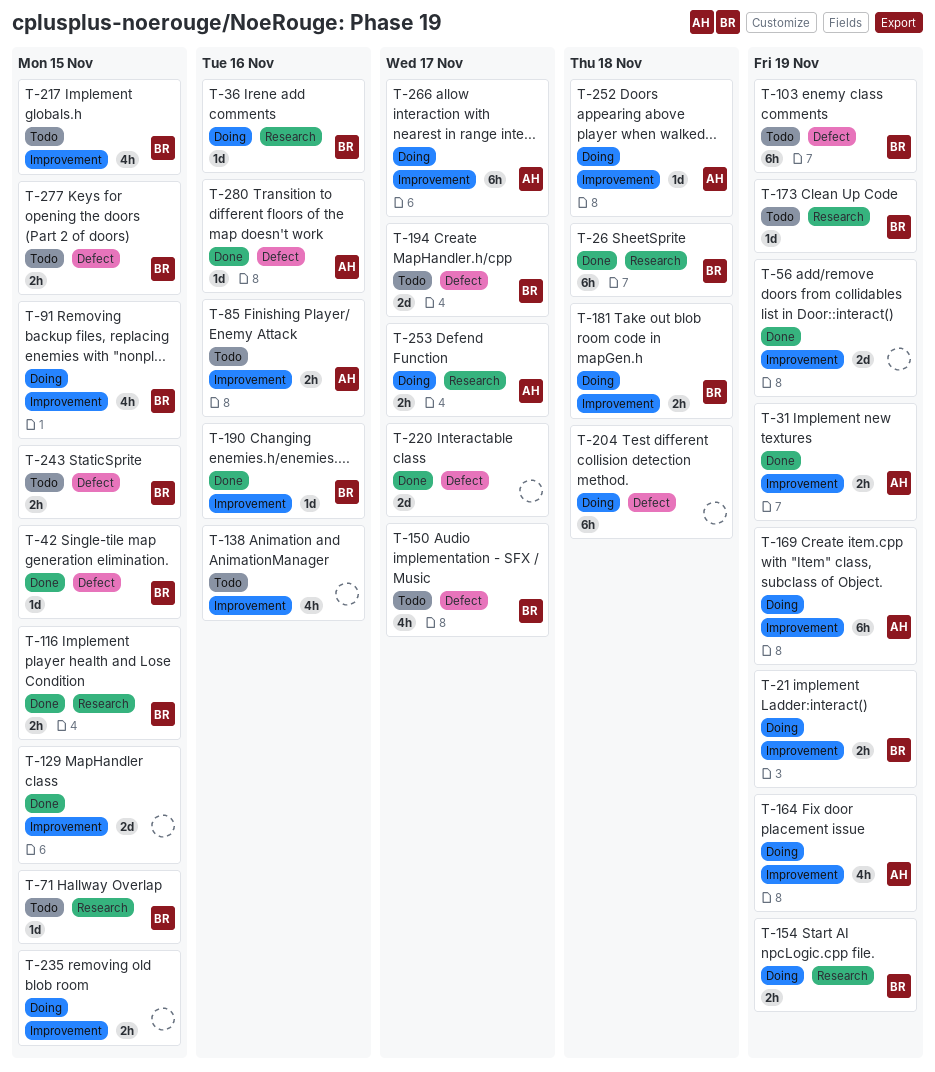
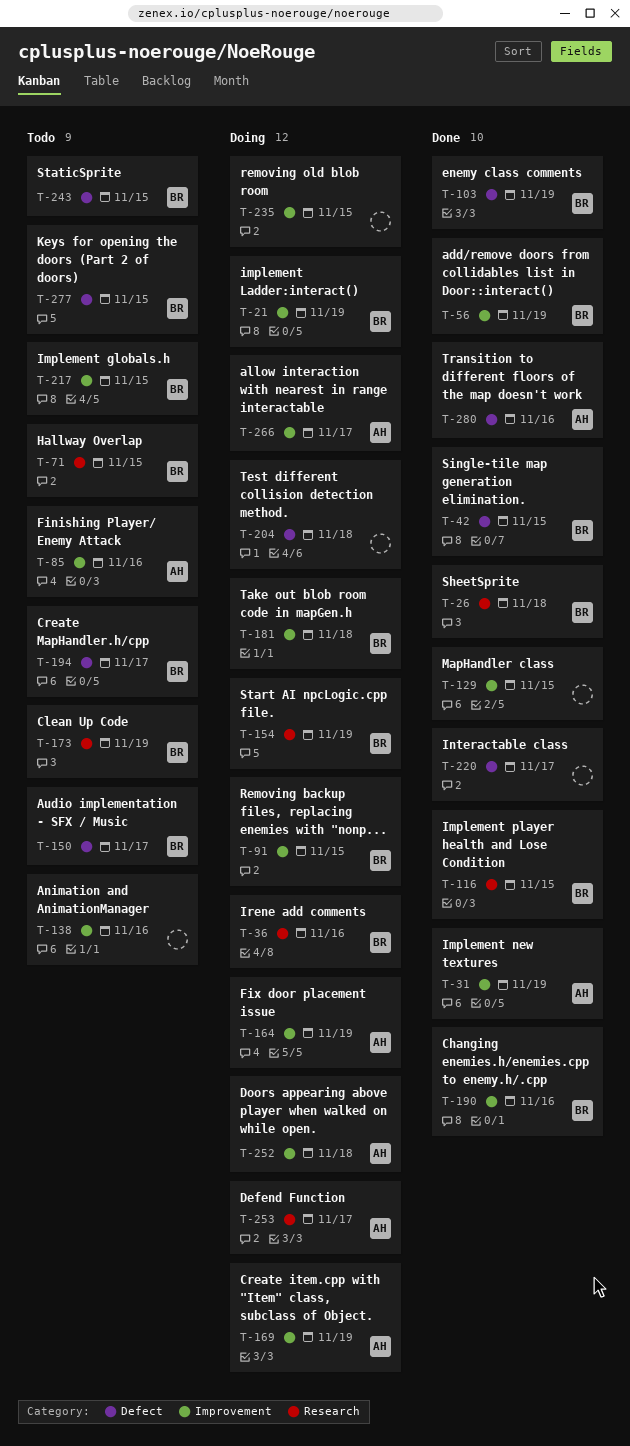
T-56, owner: none -> BR
T-103, status: Todo -> Done

